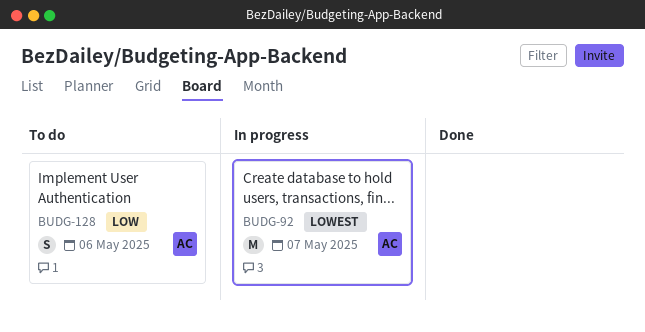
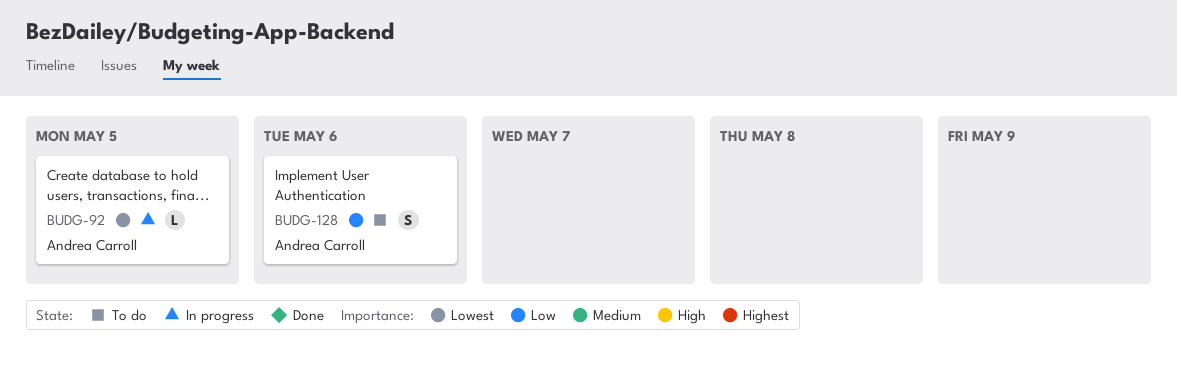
BUDG-92, estimate: M -> L
BUDG-92, due: May 7 -> May 5

